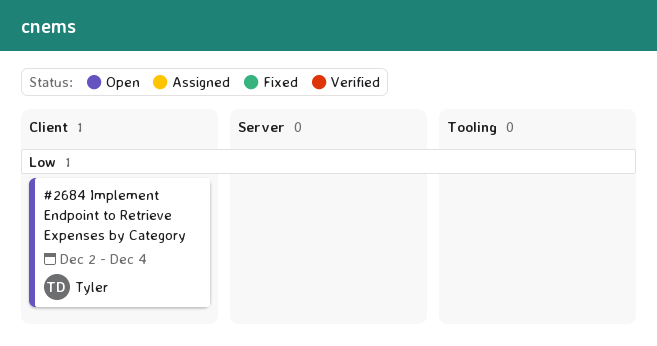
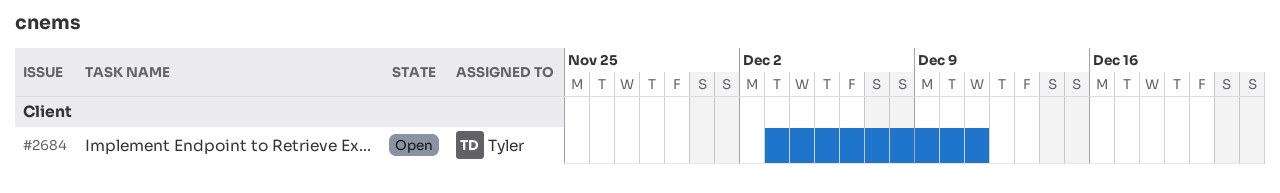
#2684, start: Dec 2 -> Dec 3
#2684, due: Dec 4 -> Dec 11

